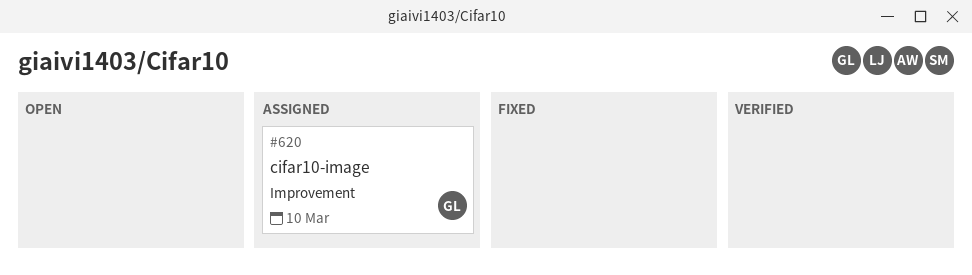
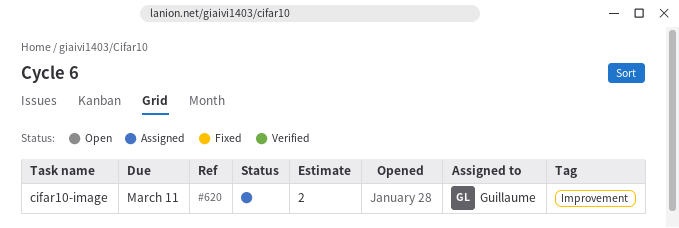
#620, due: Mar 10 -> Mar 11

